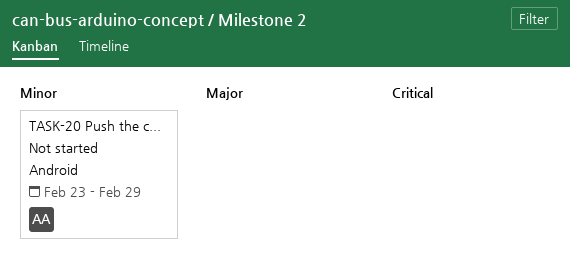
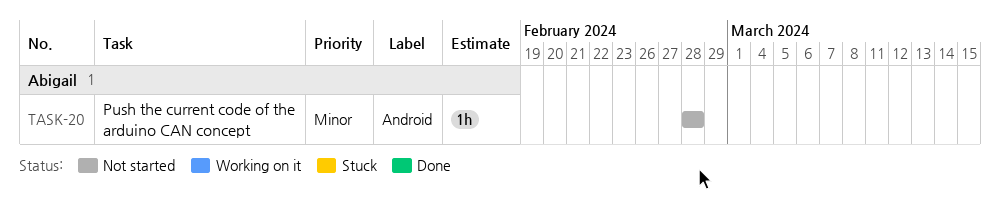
TASK-20, start: Feb 23 -> Feb 28
TASK-20, due: Feb 29 -> Feb 28

